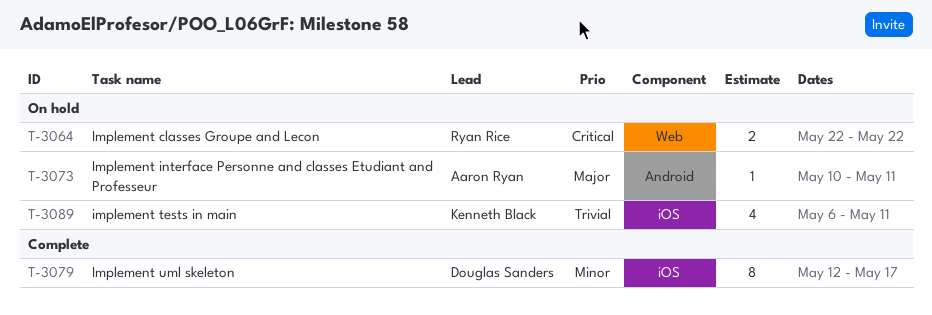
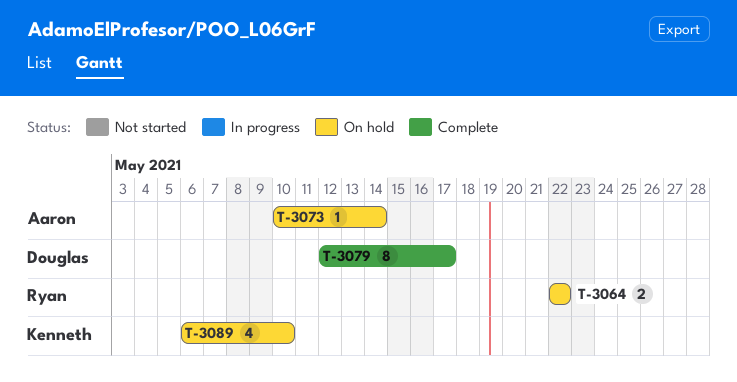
T-3073, due: May 11 -> May 14
T-3089, due: May 11 -> May 10

